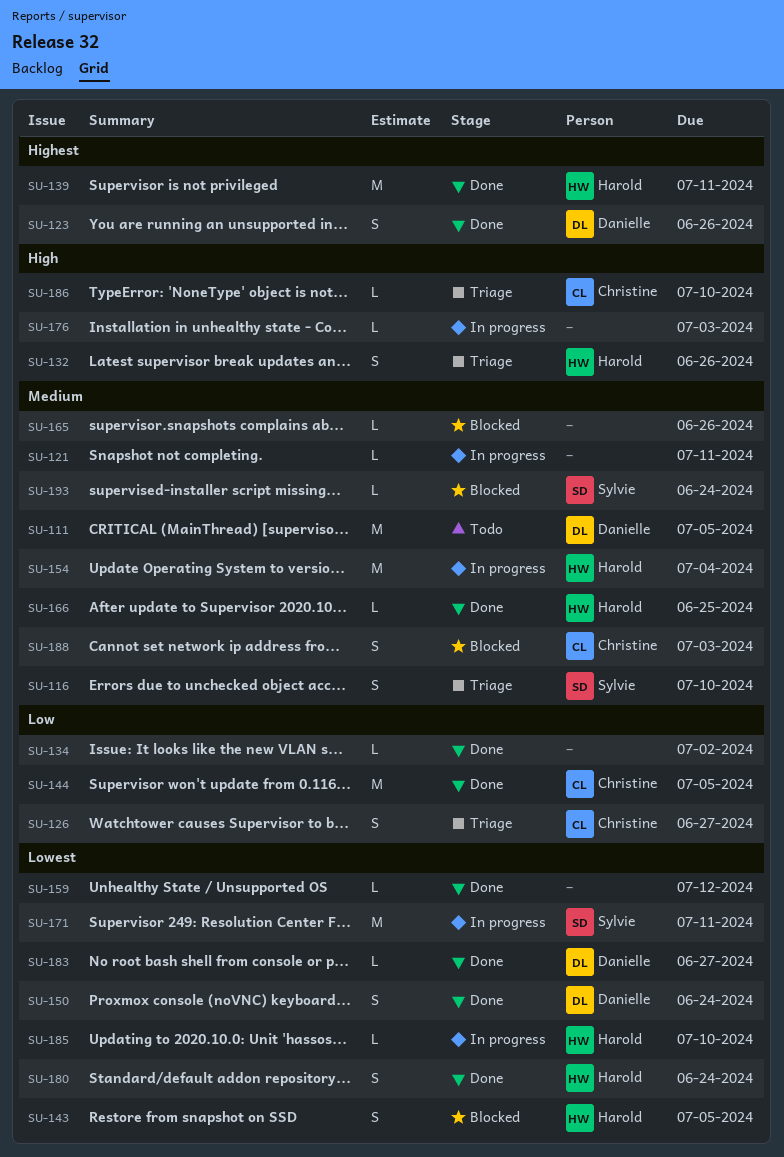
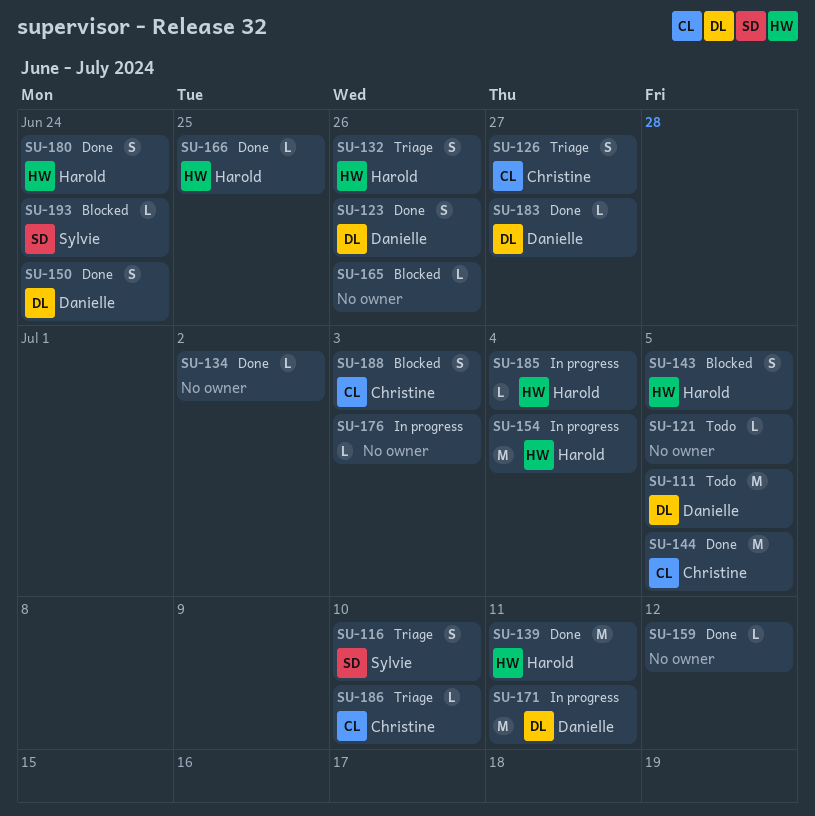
SU-121, status: In progress -> Todo
SU-121, due: Jul 11 -> Jul 5
SU-171, owner: Sylvie -> Danielle
SU-185, due: Jul 10 -> Jul 4

